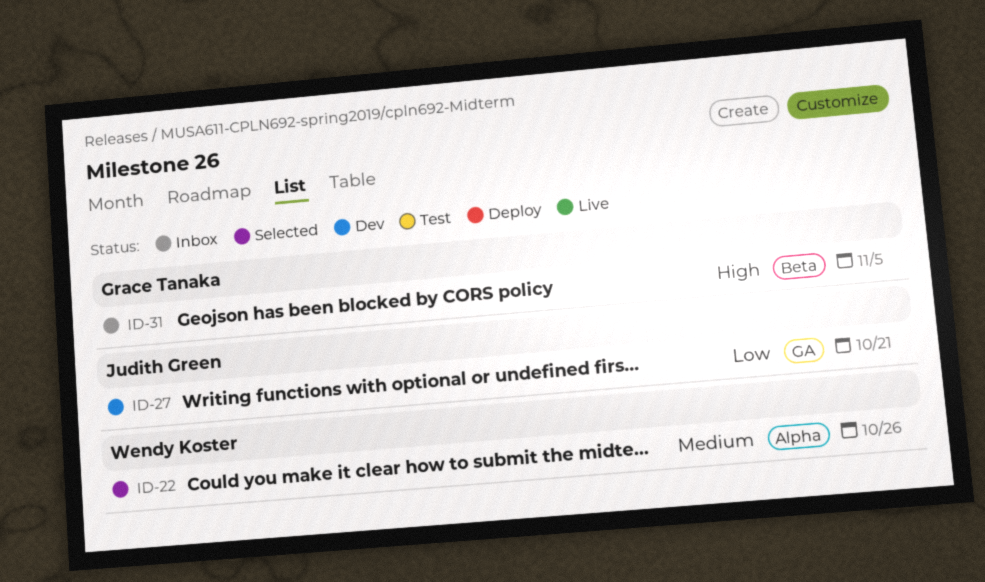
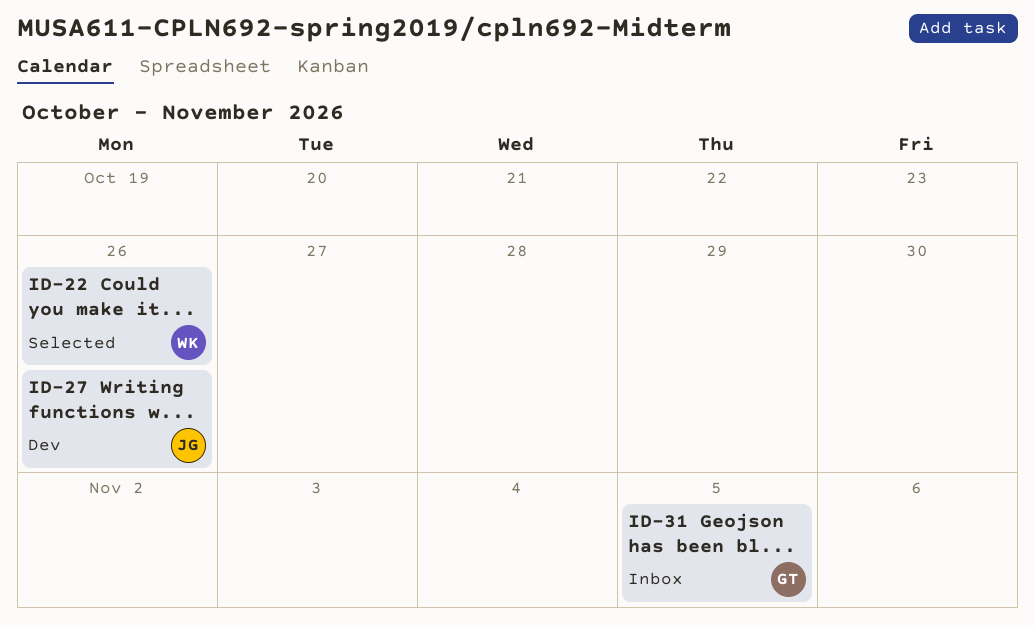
ID-27, due: Oct 21 -> Oct 26

